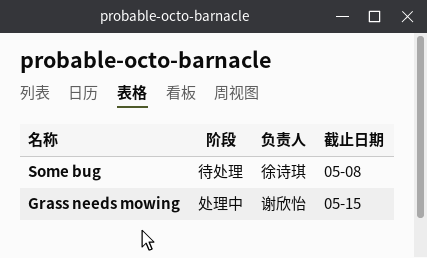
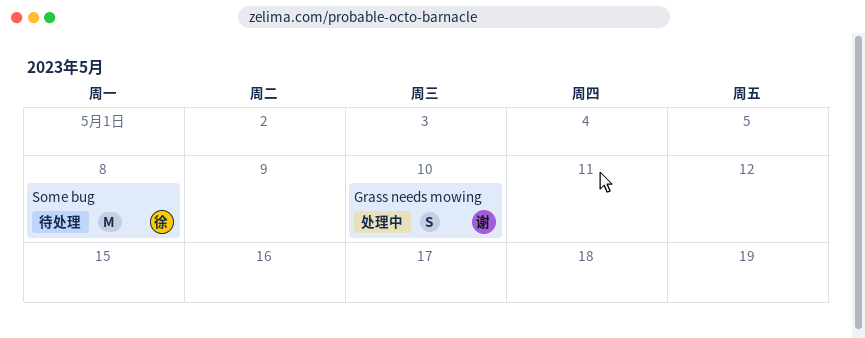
Grass needs mowing, due: May 15 -> May 10

